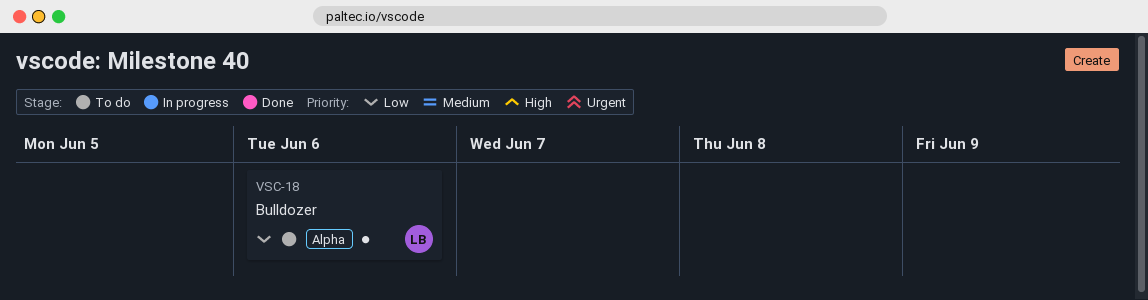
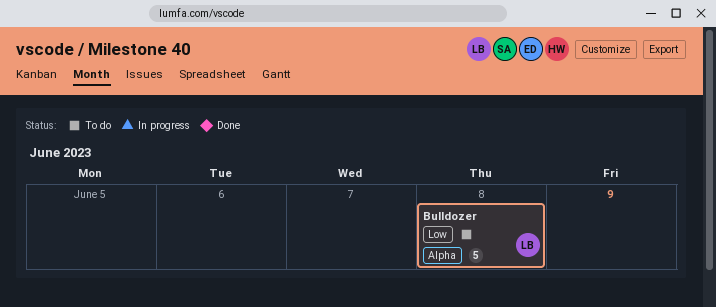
Bulldozer, estimate: 1 -> 5
Bulldozer, due: Jun 6 -> Jun 8

